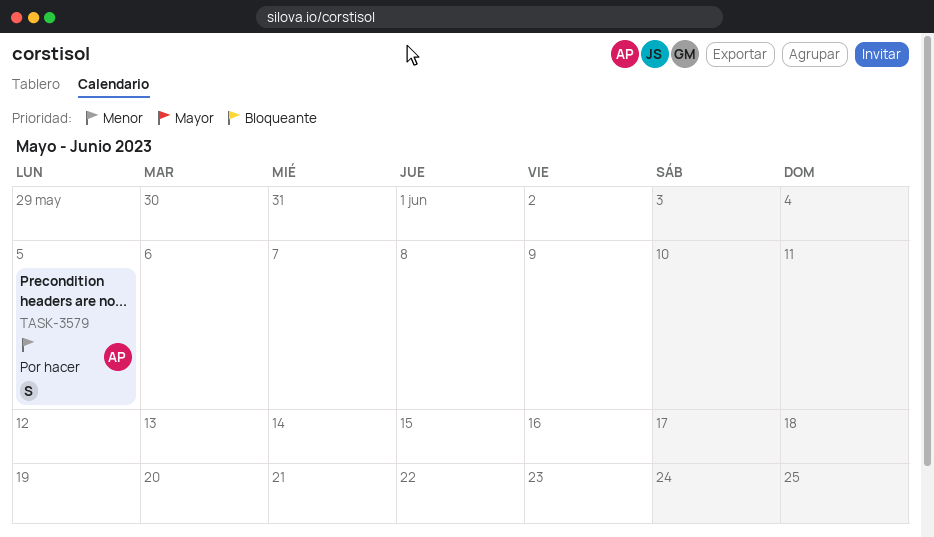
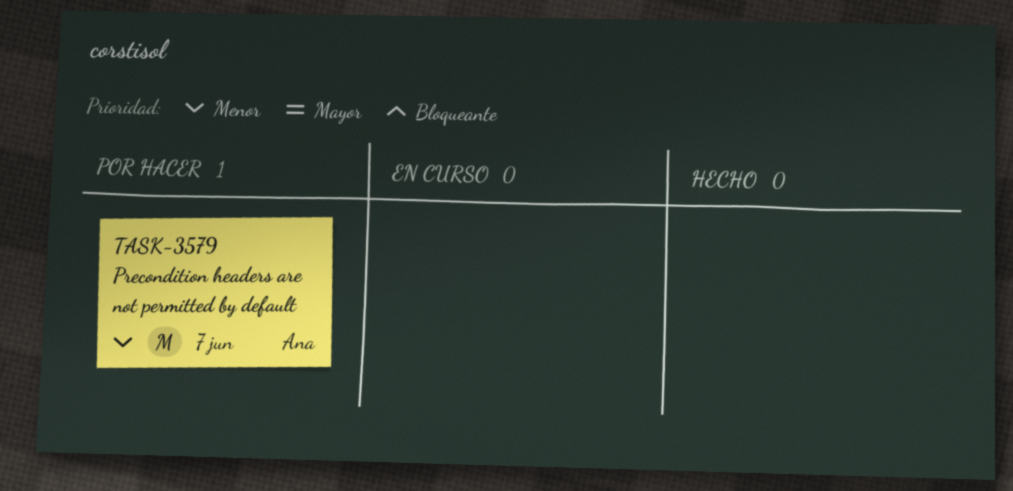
TASK-3579, estimate: S -> M
TASK-3579, due: Jun 5 -> Jun 7

